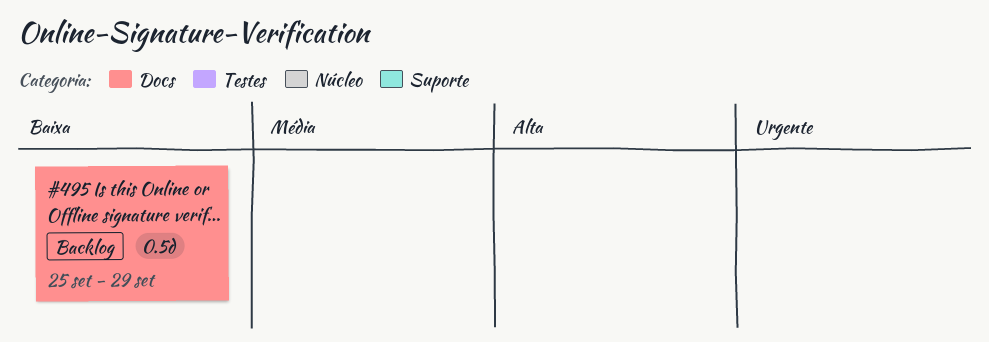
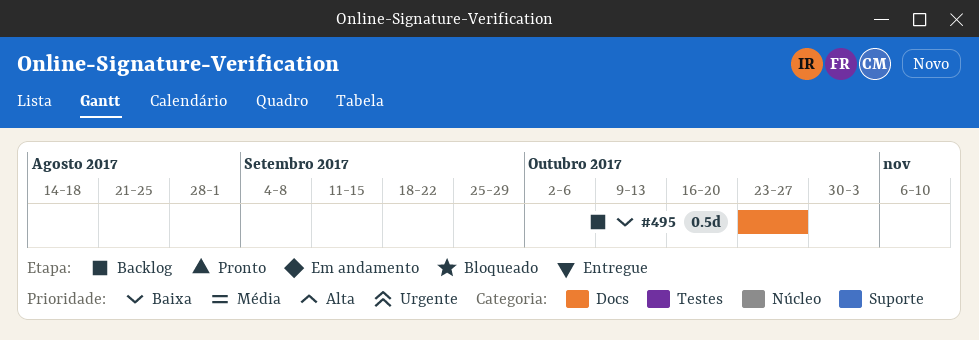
#495, start: Sep 25 -> Oct 23
#495, due: Sep 29 -> Oct 27

